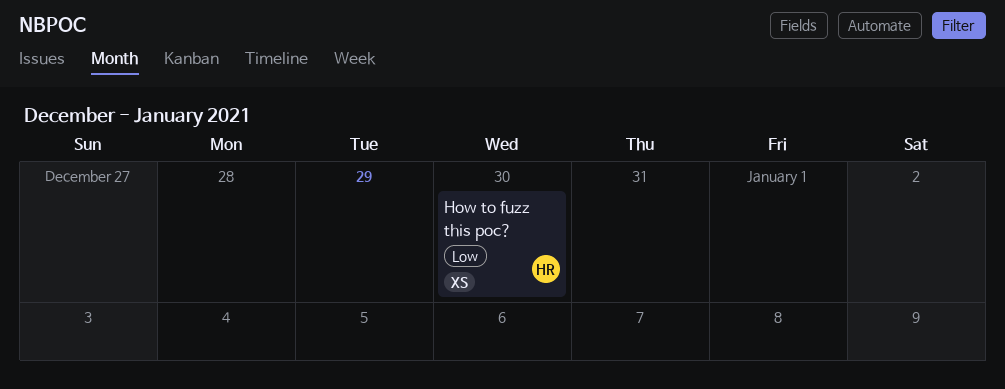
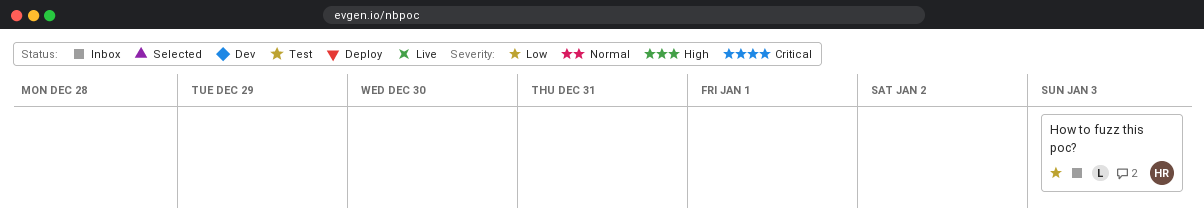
How to fuzz this poc?, estimate: XS -> L
How to fuzz this poc?, due: Dec 30 -> Jan 3

